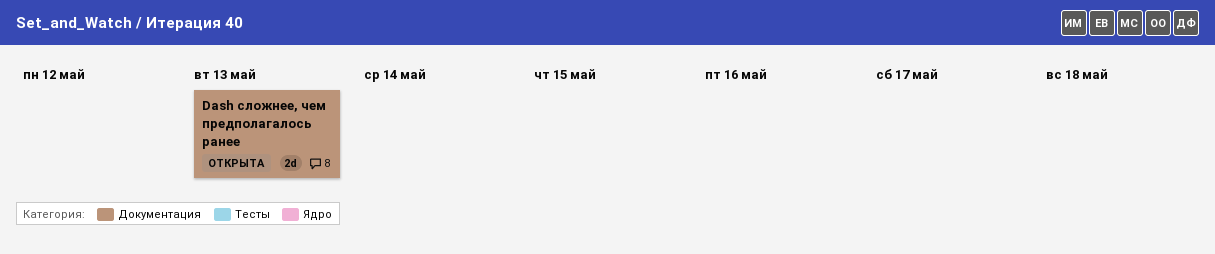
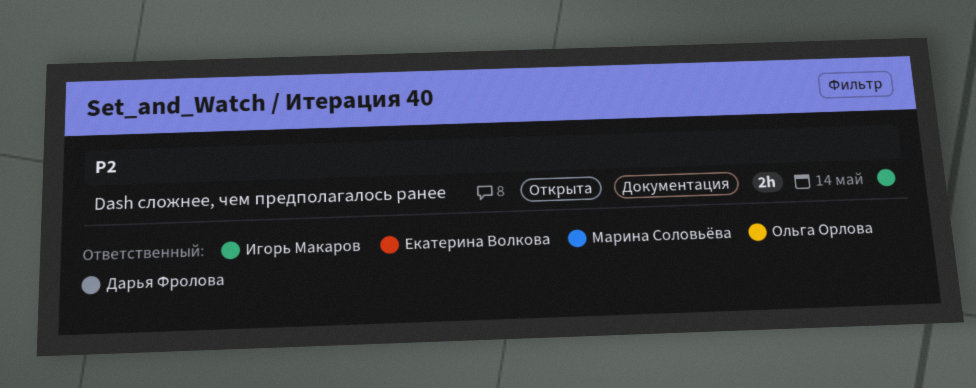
Dash сложнее, чем предполагалось ранее, estimate: 2d -> 2h
Dash сложнее, чем предполагалось ранее, due: May 13 -> May 14

